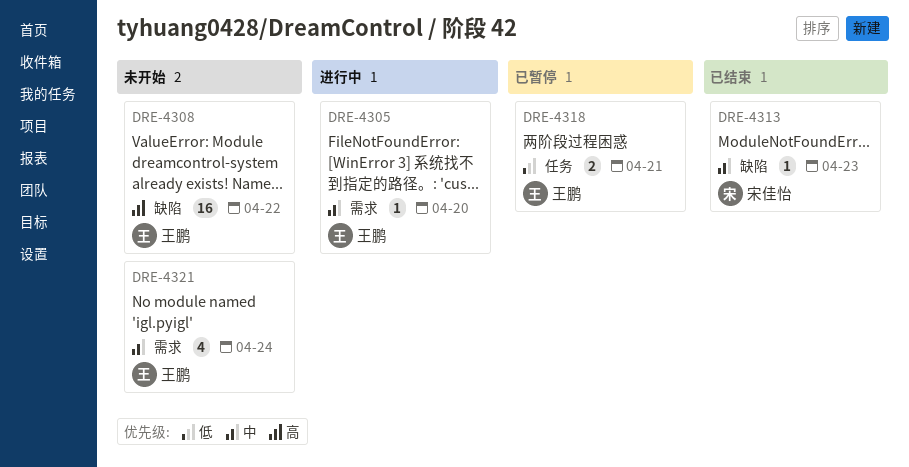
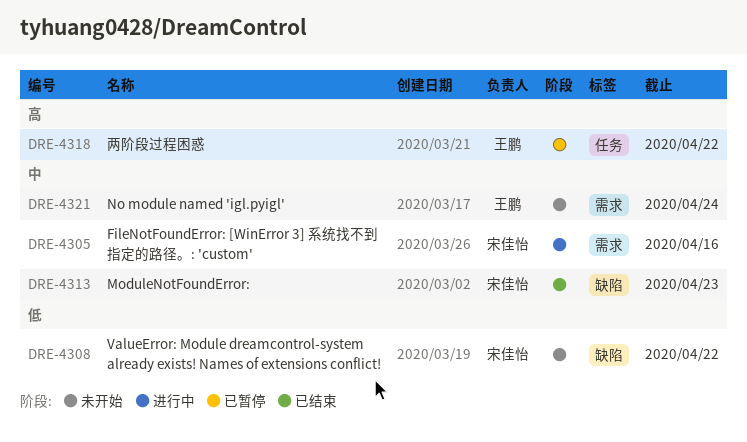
DRE-4305, owner: 王鹏 -> 宋佳怡
DRE-4305, due: Apr 20 -> Apr 16
DRE-4308, owner: 王鹏 -> 宋佳怡
DRE-4308, priority: 高 -> 低
DRE-4318, priority: 低 -> 高
DRE-4318, due: Apr 21 -> Apr 22

